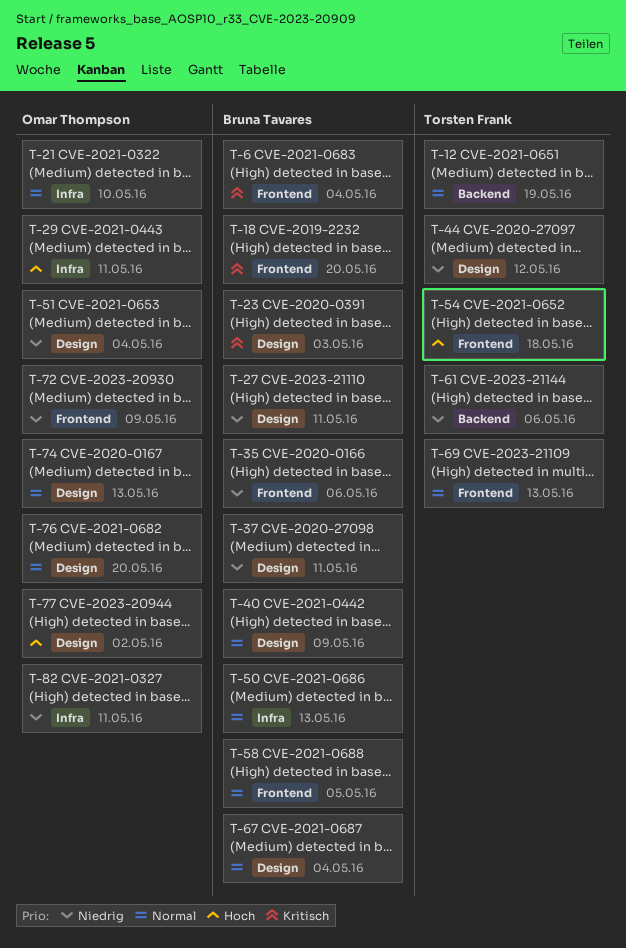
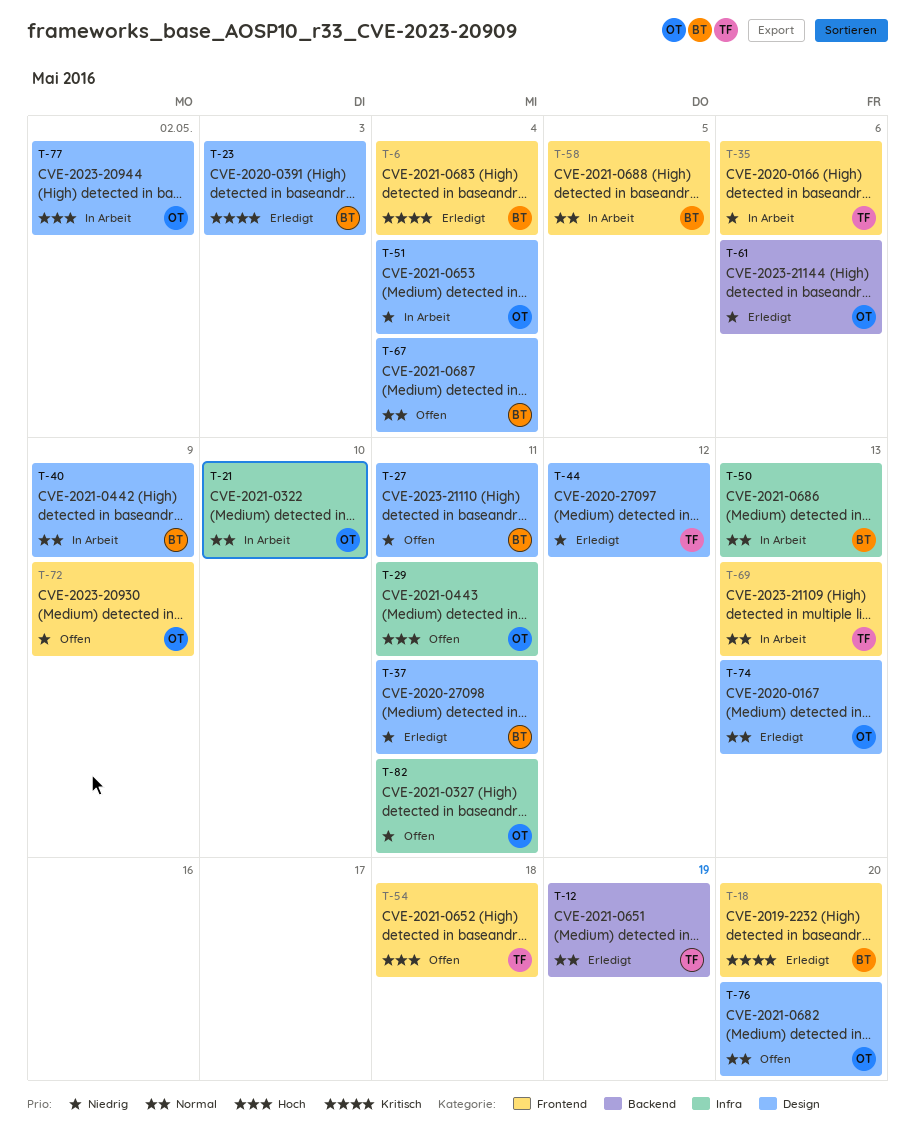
T-35, owner: Bruna Tavares -> Torsten Frank
T-61, owner: Torsten Frank -> Omar Thompson

